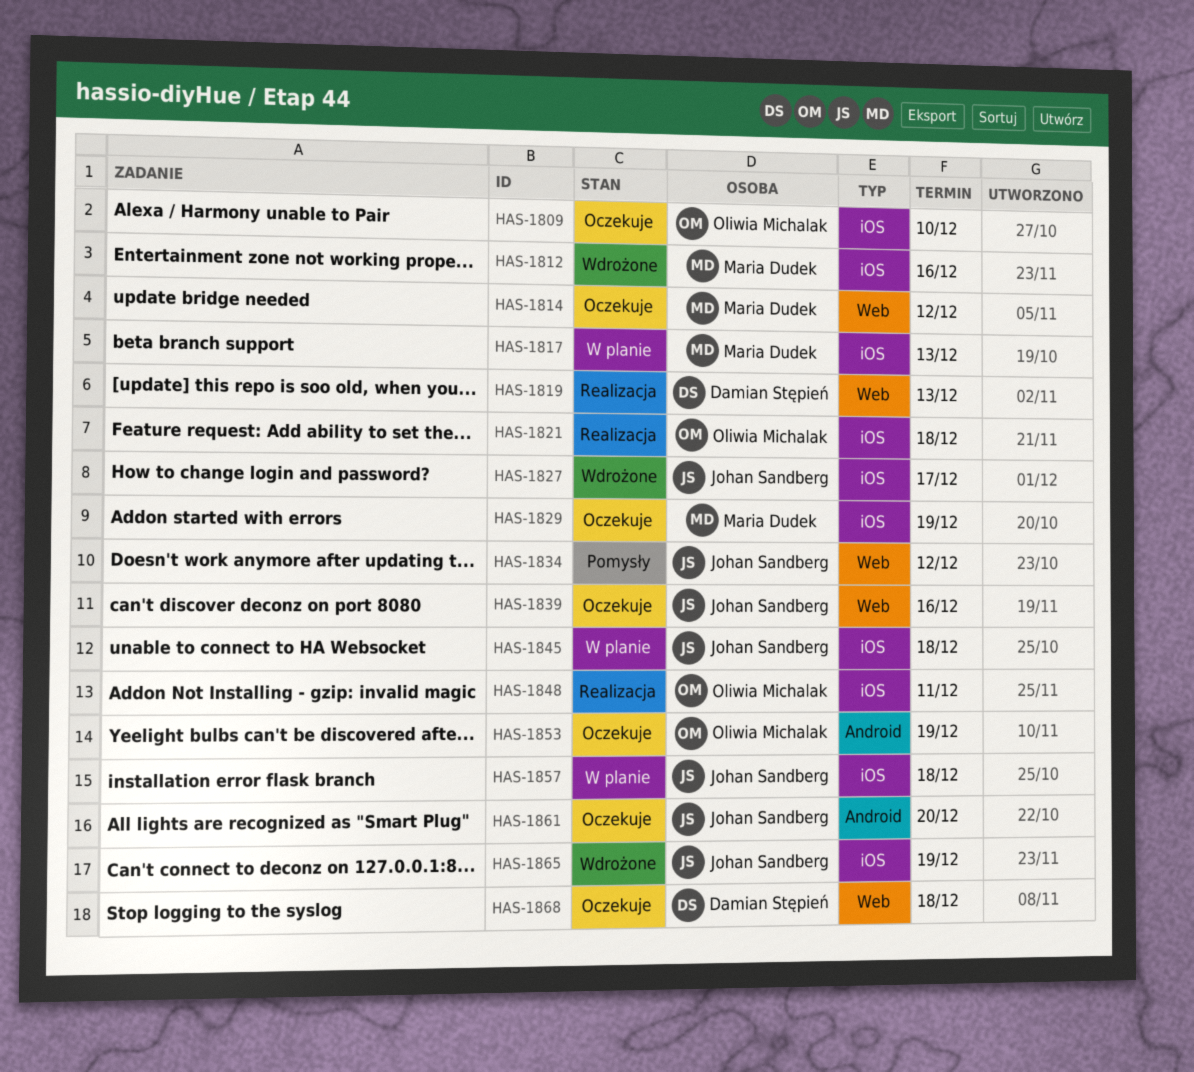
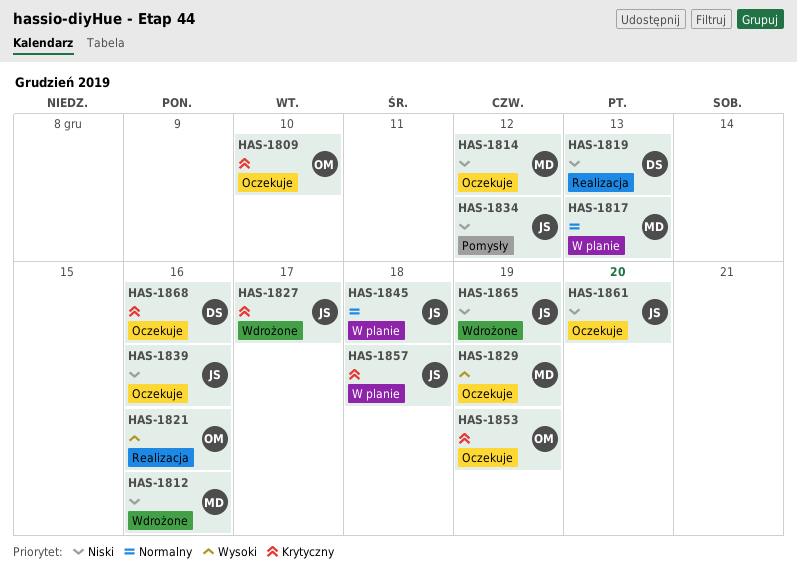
HAS-1821, due: Dec 18 -> Dec 16
HAS-1848: present -> none
HAS-1868, due: Dec 18 -> Dec 16

